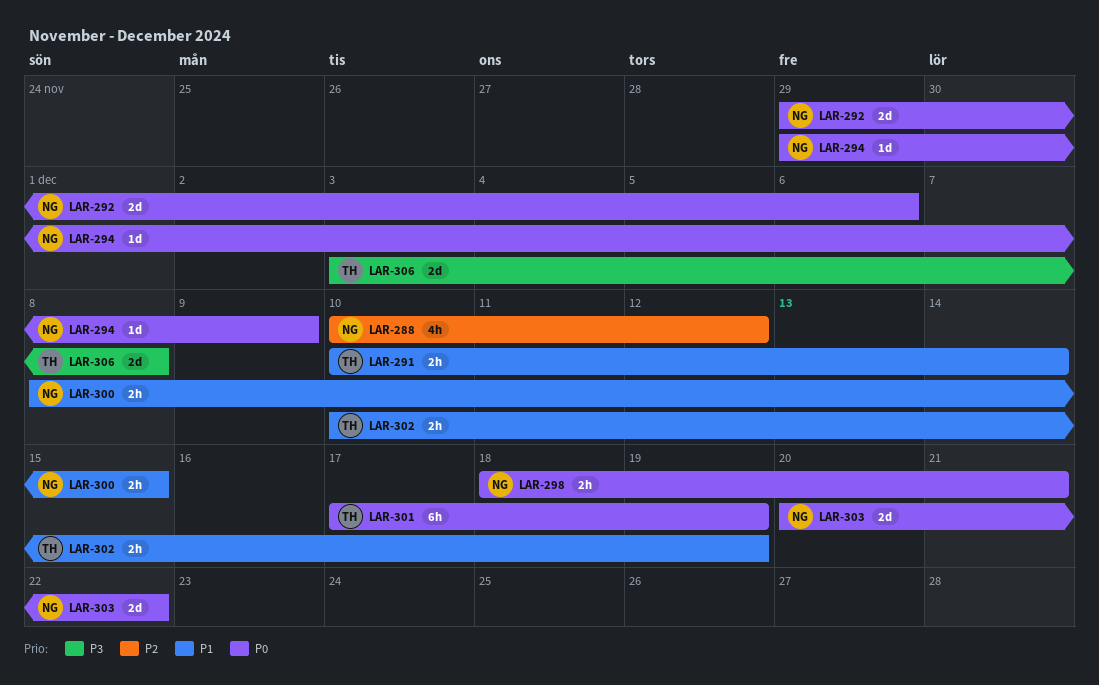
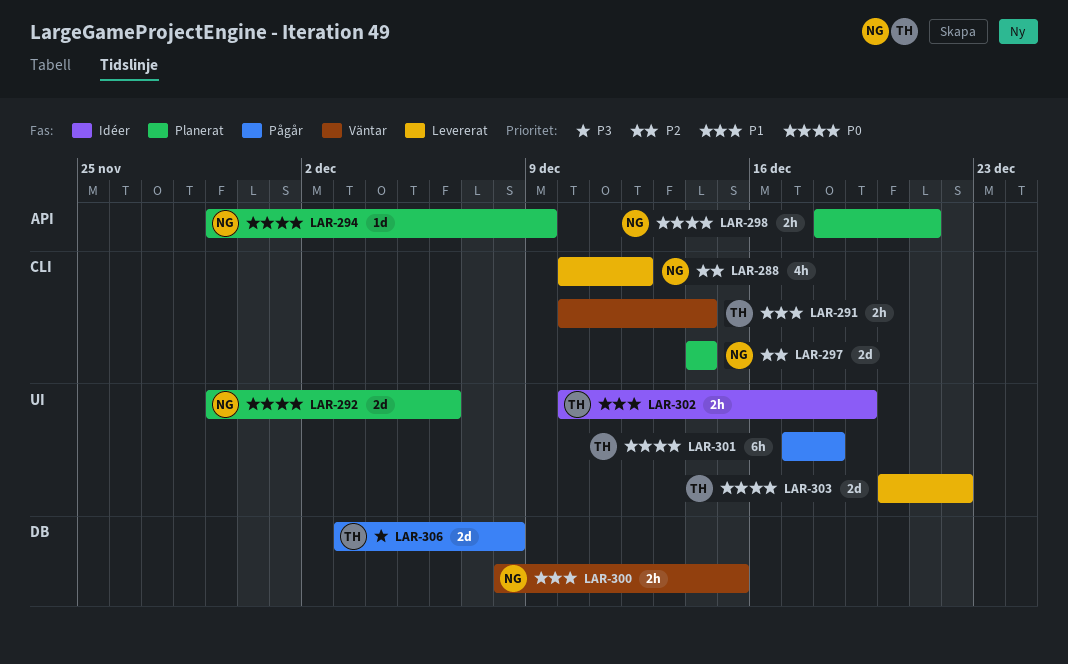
LAR-297: none -> present
LAR-301, due: Dec 19 -> Dec 18
LAR-303, owner: NG -> TH

